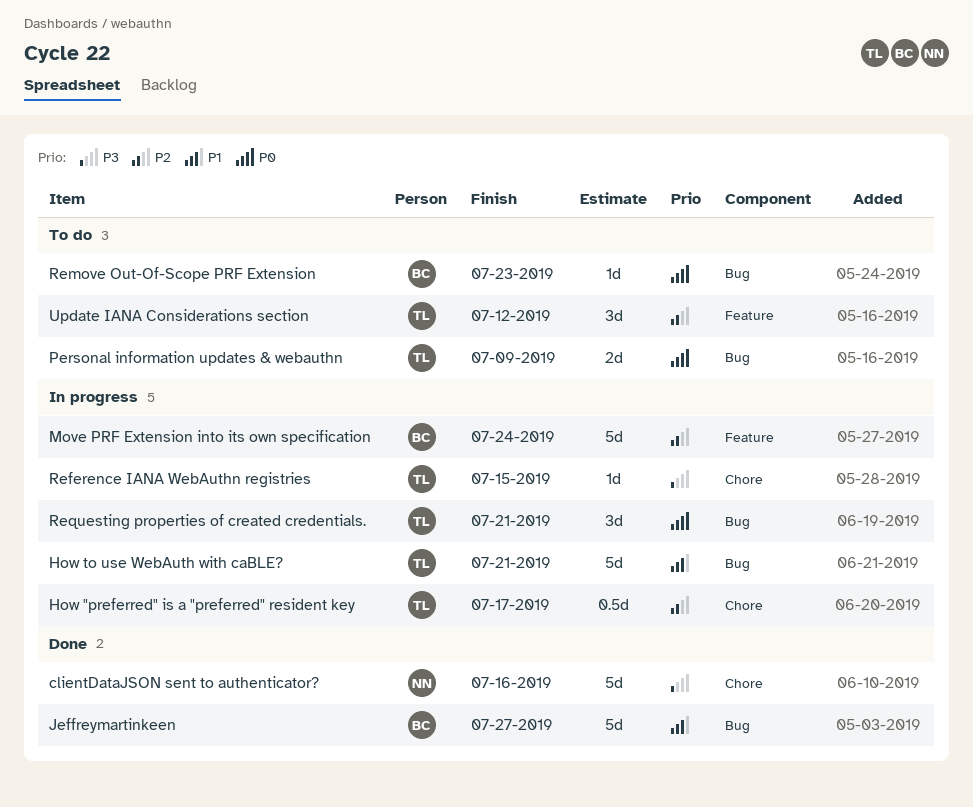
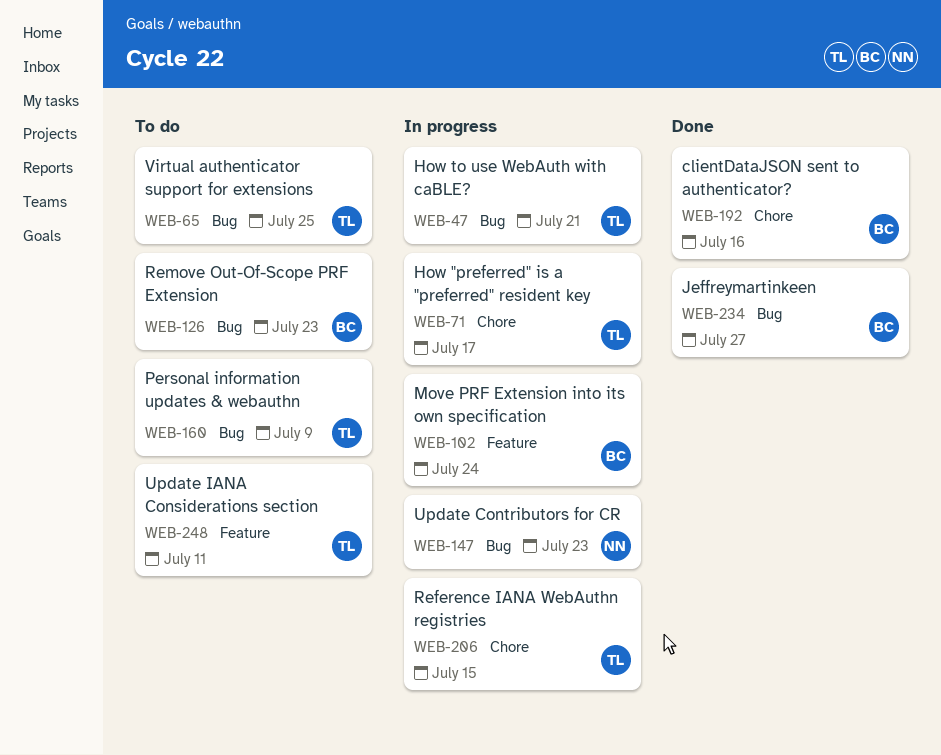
clientDataJSON sent to authenticator?, owner: NN -> BC
Requesting properties of created credentials.: present -> none
Update Contributors for CR: none -> present
Update IANA Considerations section, due: Jul 12 -> Jul 11
Virtual authenticator support for extensions: none -> present

